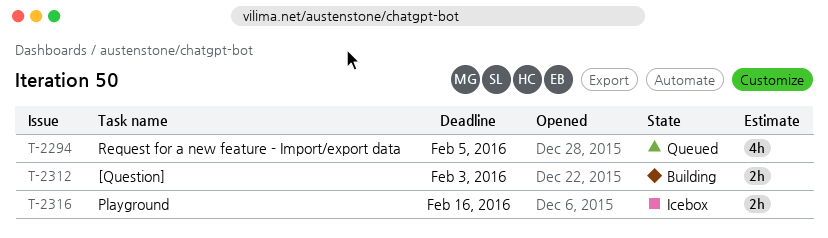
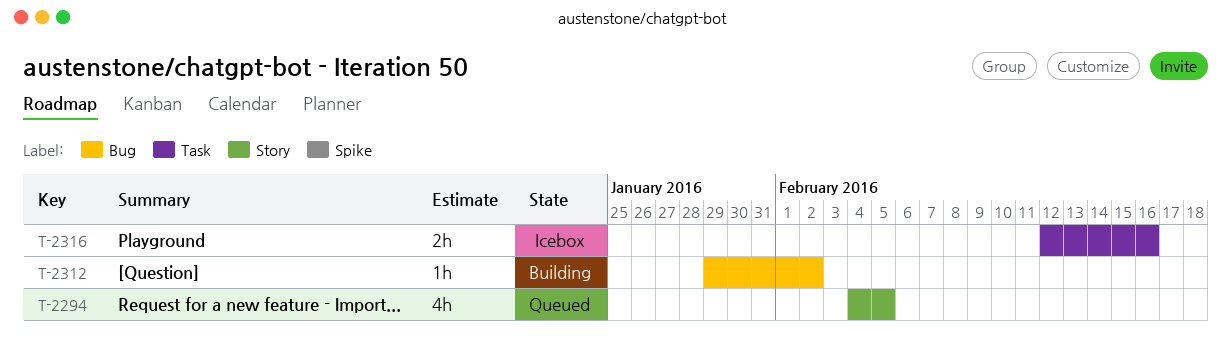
T-2312, estimate: 2h -> 1h
T-2312, due: Feb 3 -> Feb 2

